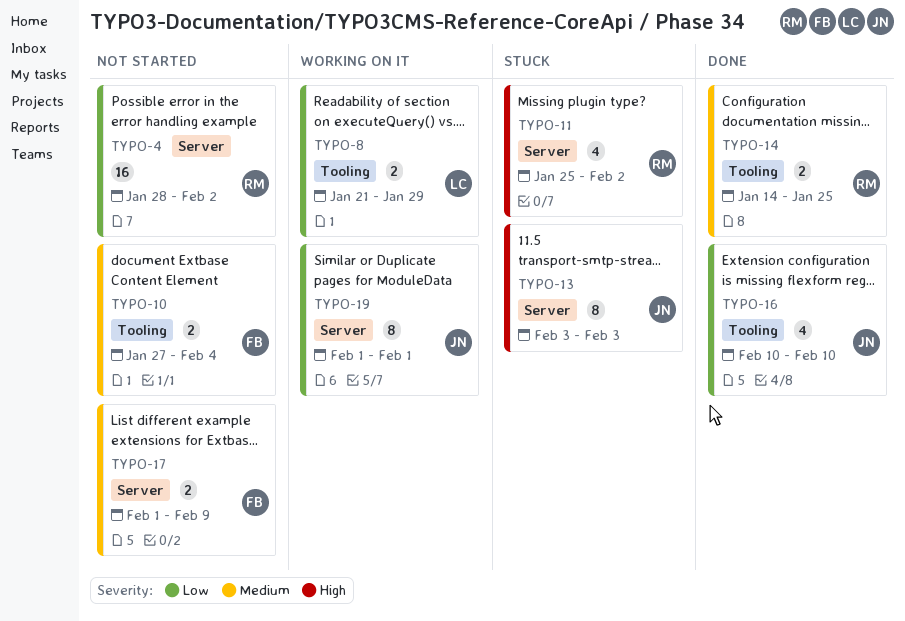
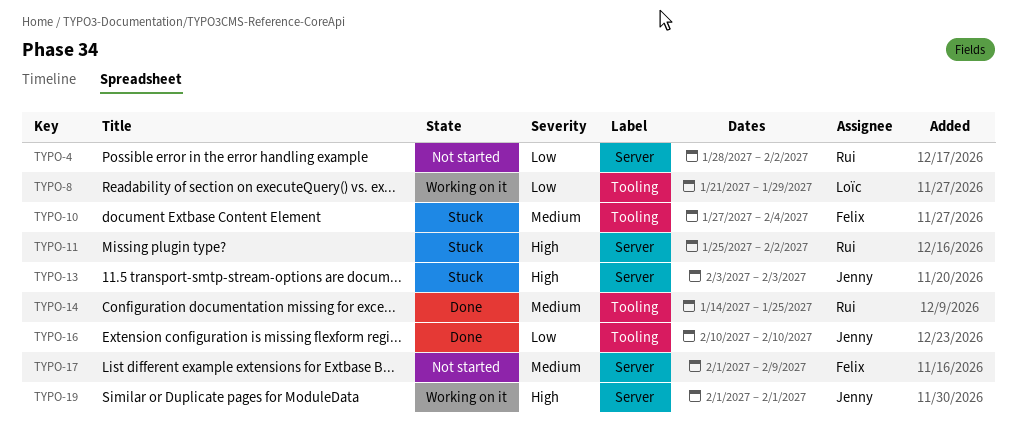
TYPO-10, status: Not started -> Stuck
TYPO-19, priority: Low -> High

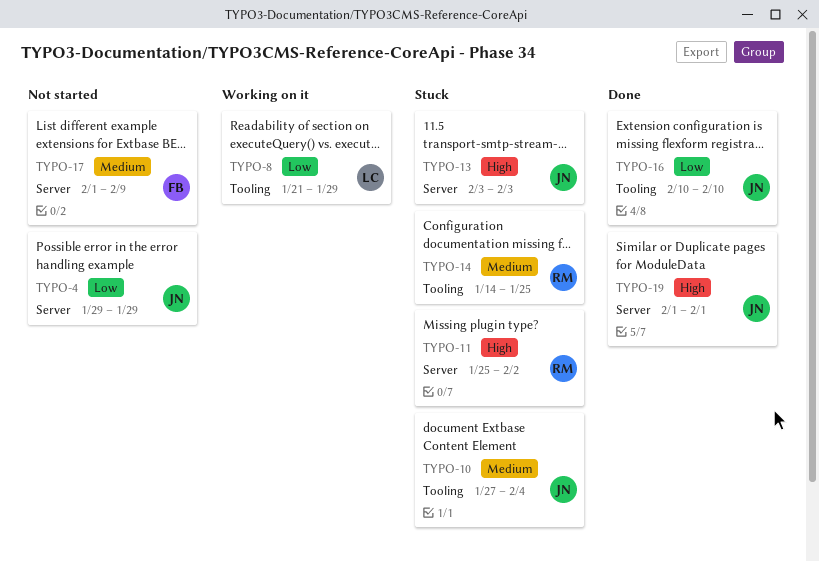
TYPO-4, owner: Rui -> Jenny
TYPO-4, start: Jan 28 -> Jan 29
TYPO-4, due: Feb 2 -> Jan 29
TYPO-10, owner: Felix -> Jenny
TYPO-14, status: Done -> Stuck
TYPO-19, status: Working on it -> Done

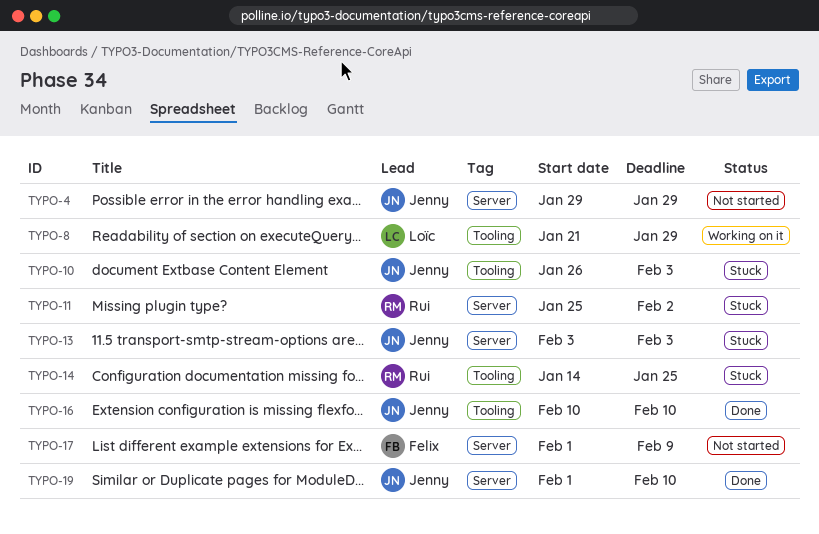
TYPO-10, start: Jan 27 -> Jan 26
TYPO-10, due: Feb 4 -> Feb 3
TYPO-19, due: Feb 1 -> Feb 10

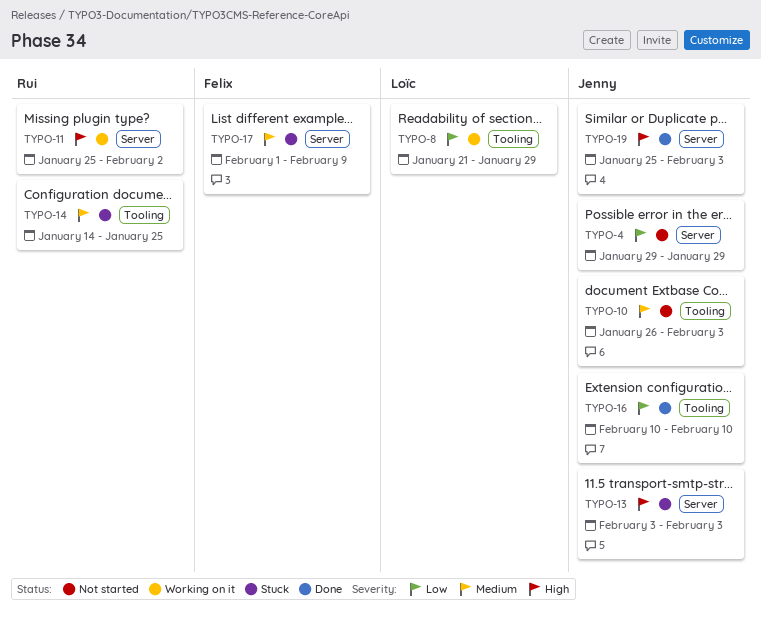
TYPO-10, status: Stuck -> Not started
TYPO-11, status: Stuck -> Working on it
TYPO-17, status: Not started -> Stuck
TYPO-19, start: Feb 1 -> Jan 25
TYPO-19, due: Feb 10 -> Feb 3

